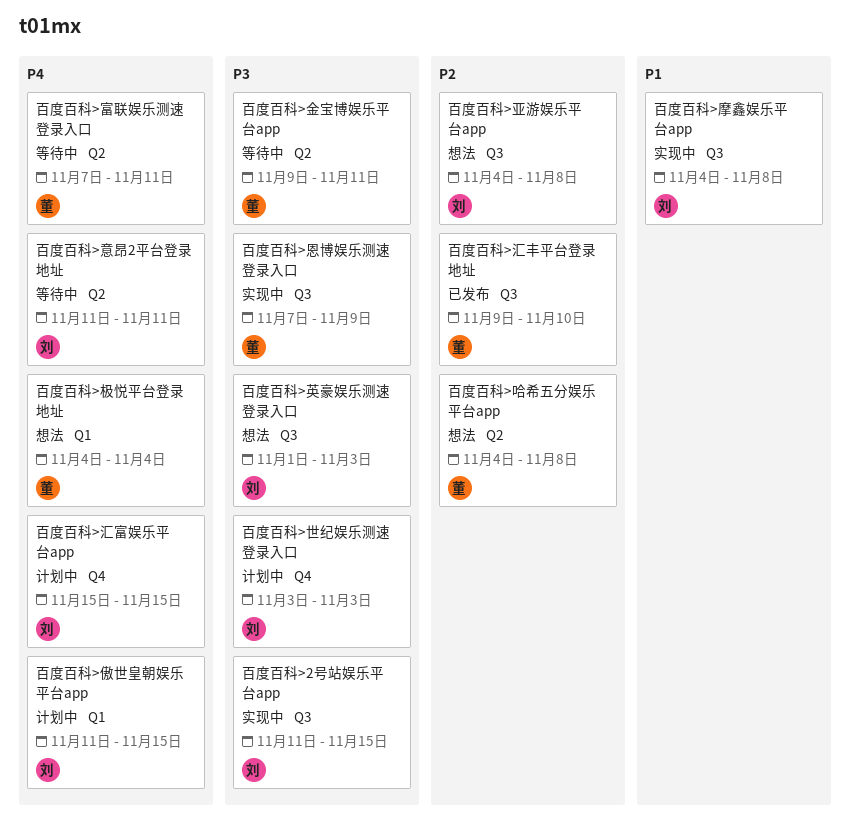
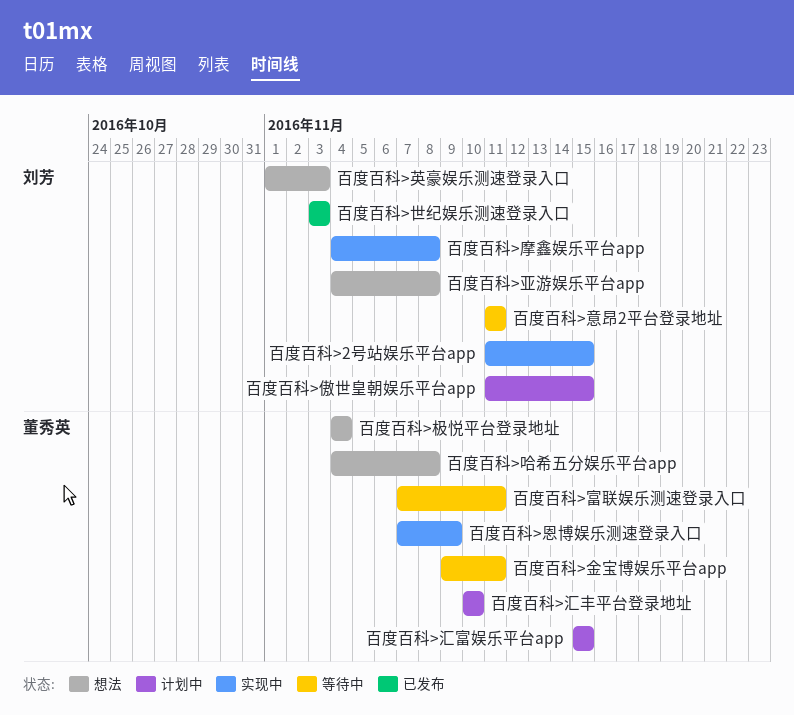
百度百科>世纪娱乐测速登录入口, status: 计划中 -> 已发布
百度百科>汇丰平台登录地址, status: 已发布 -> 计划中
百度百科>汇丰平台登录地址, start: Nov 9 -> Nov 10
百度百科>汇富娱乐平台app, owner: 刘芳 -> 董秀英

